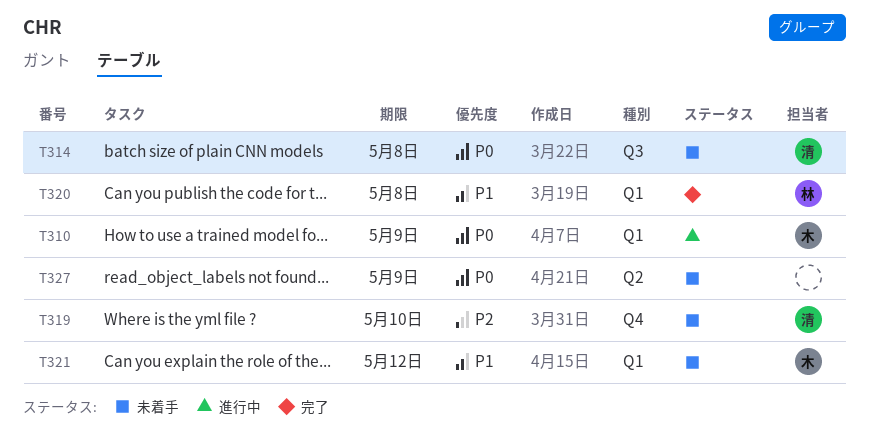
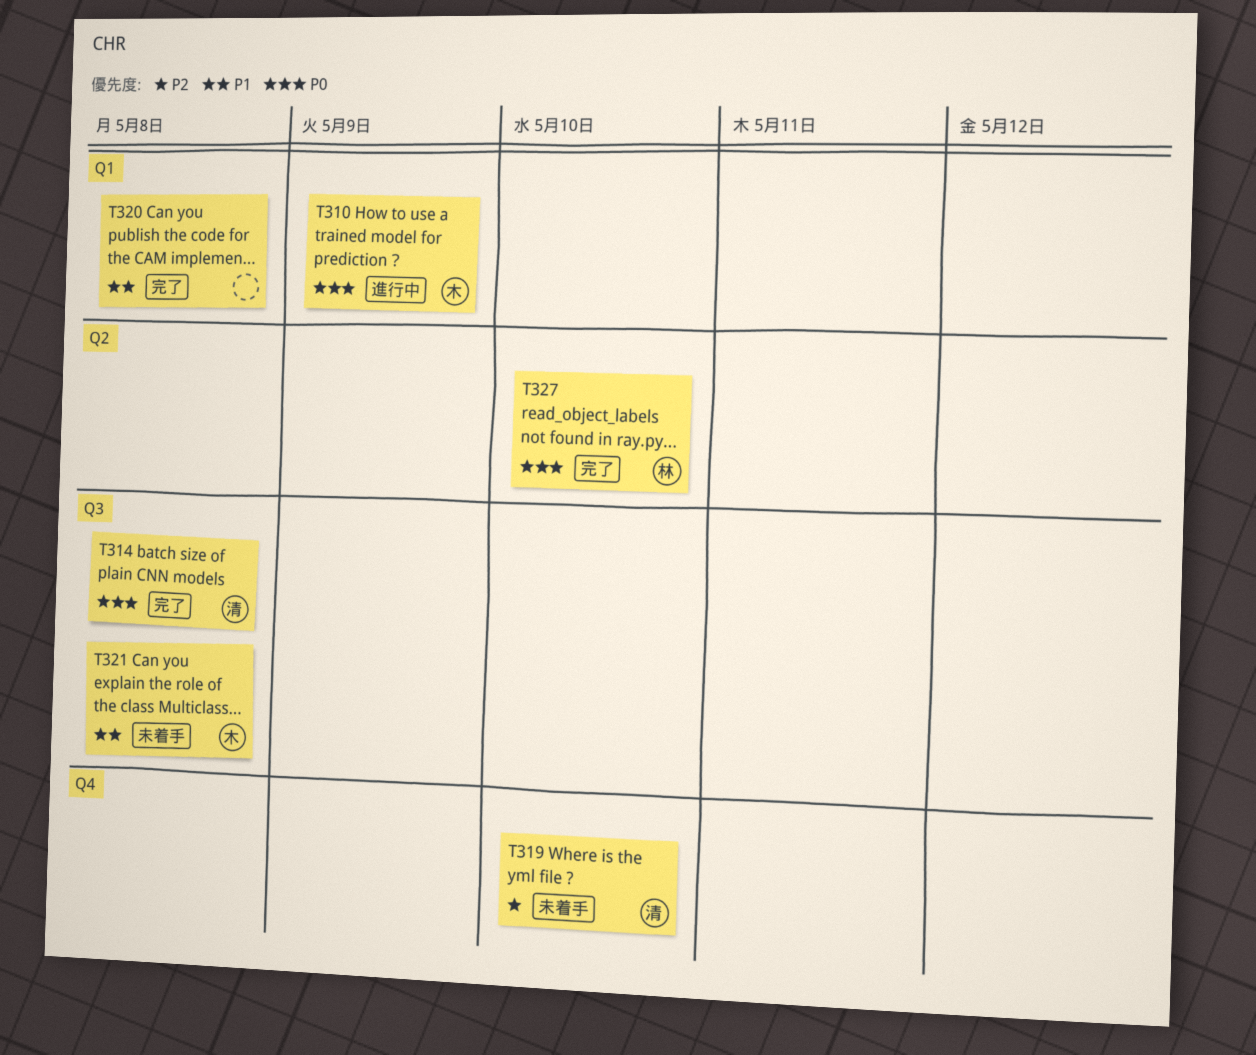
T314, status: 未着手 -> 完了
T320, owner: 林 -> none
T321, label: Q1 -> Q3
T321, due: May 12 -> May 8
T327, status: 未着手 -> 完了
T327, owner: none -> 林
T327, due: May 9 -> May 10

